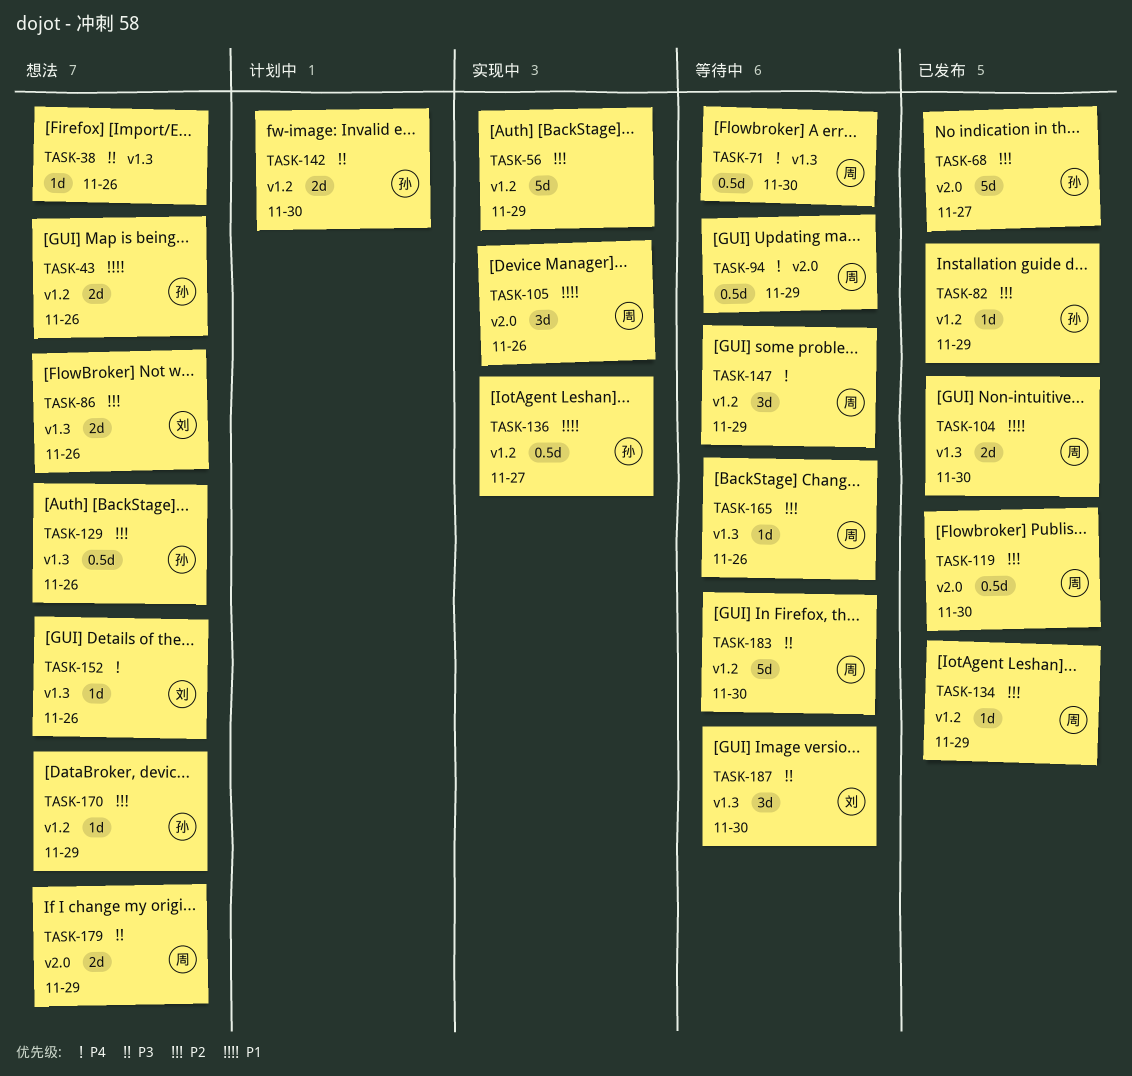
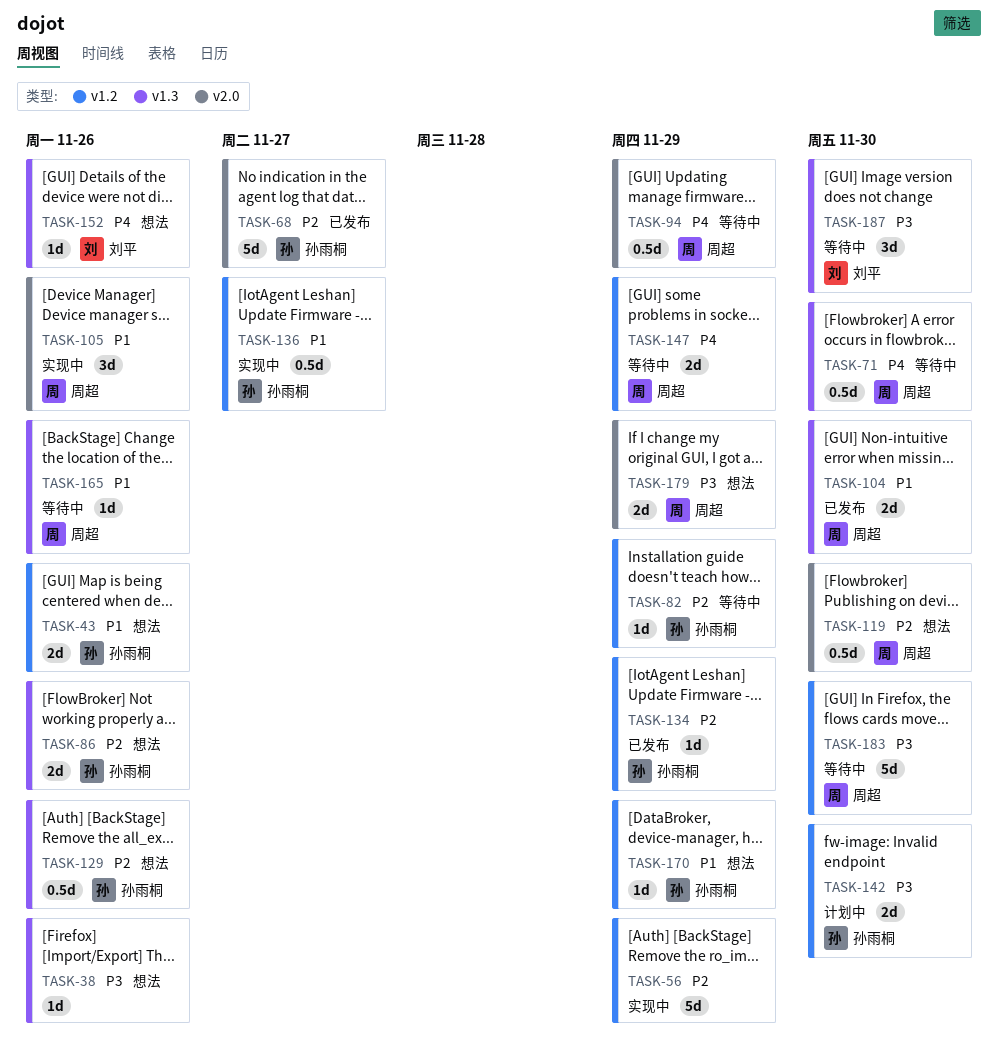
TASK-82, status: 已发布 -> 等待中
TASK-86, owner: 刘平 -> 孙雨桐
TASK-119, status: 已发布 -> 想法
TASK-134, owner: 周超 -> 孙雨桐
TASK-147, estimate: 3d -> 2d
TASK-165, priority: P2 -> P1
TASK-170, priority: P2 -> P1

